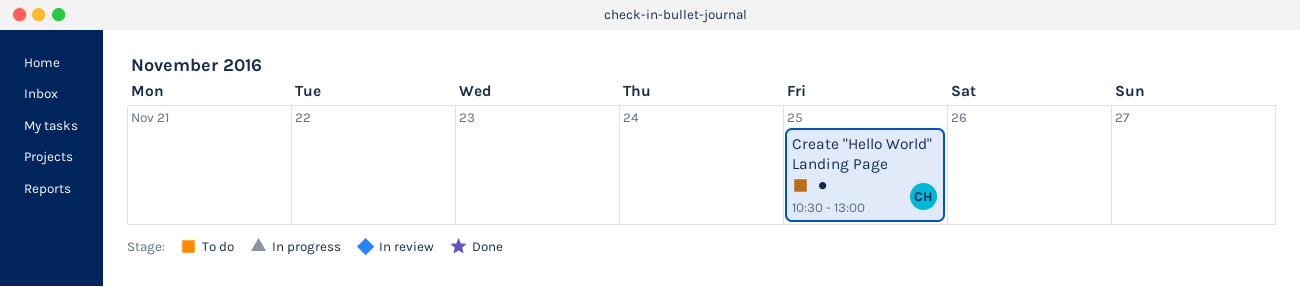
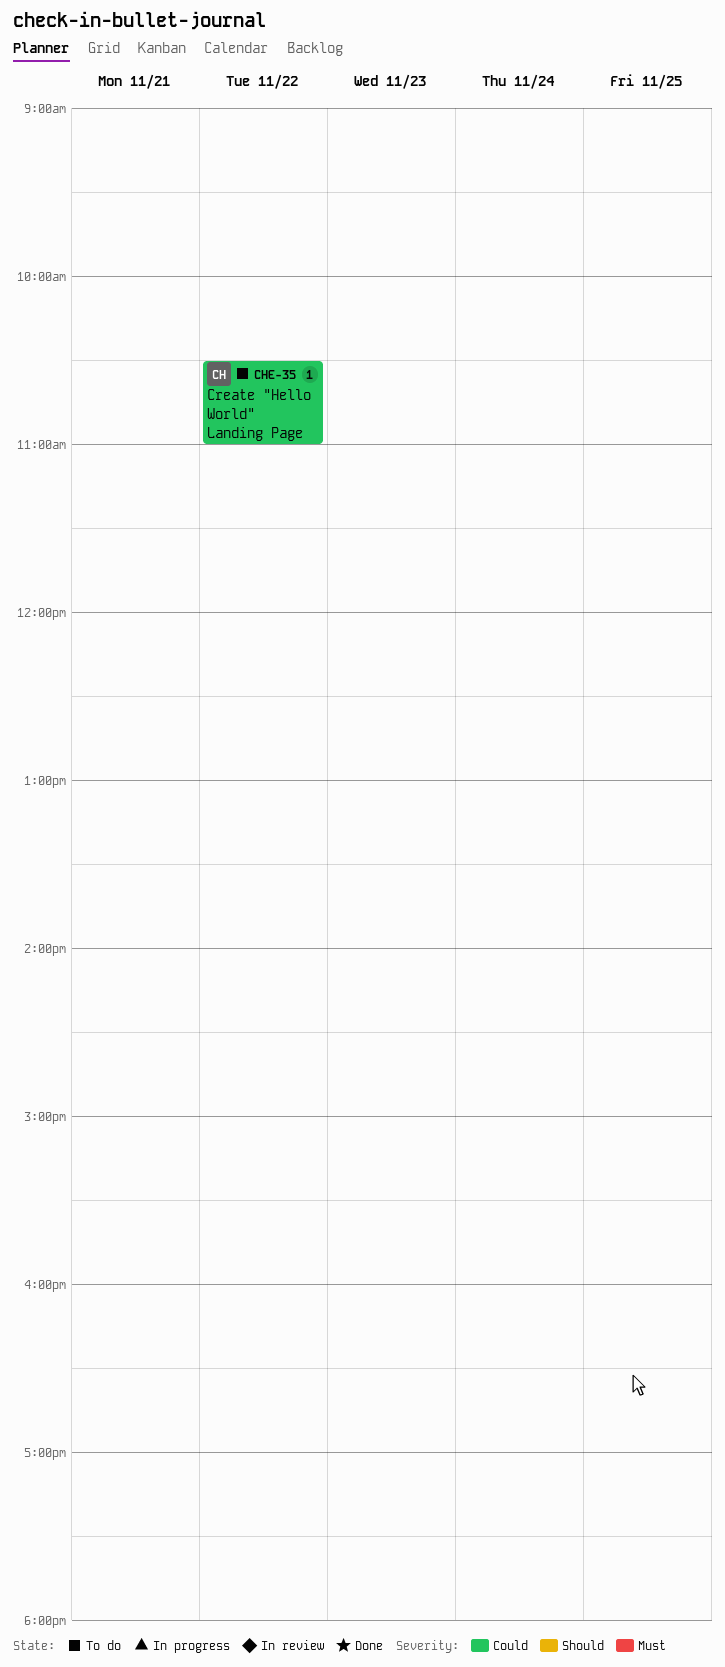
Create "Hello World" Landing Page, day: Nov 25 -> Nov 22
Create "Hello World" Landing Page, ends: 13:00 -> 11:00

